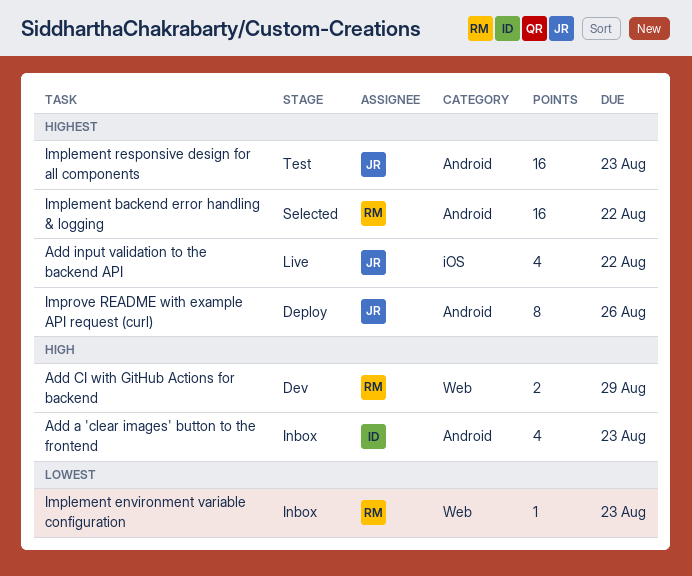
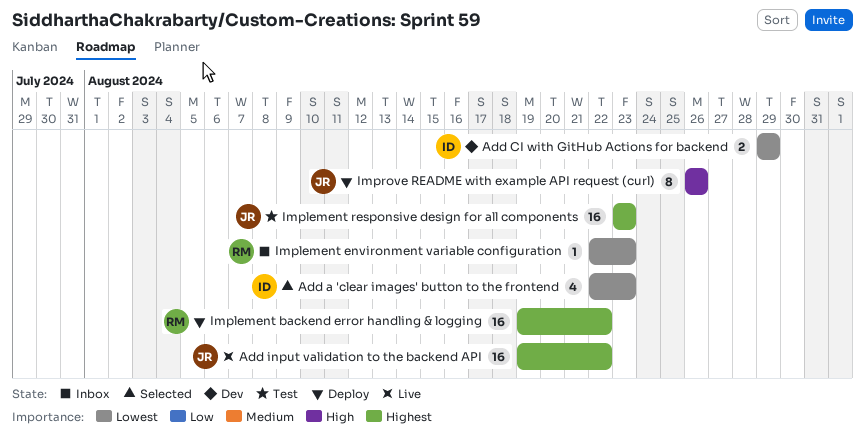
Add a 'clear images' button to the frontend, status: Inbox -> Selected
Add a 'clear images' button to the frontend, priority: High -> Lowest
Add CI with GitHub Actions for backend, owner: RM -> ID
Add CI with GitHub Actions for backend, priority: High -> Lowest
Add input validation to the backend API, estimate: 4 -> 16
Implement backend error handling & logging, status: Selected -> Deploy
Improve README with example API request (curl), priority: Highest -> High

